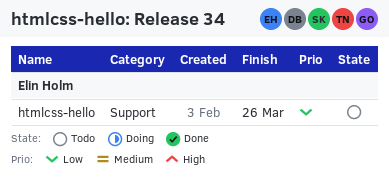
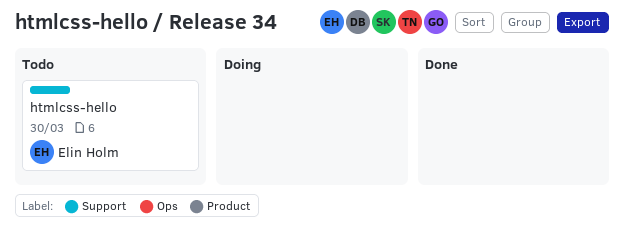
htmlcss-hello, due: Mar 26 -> Mar 30

